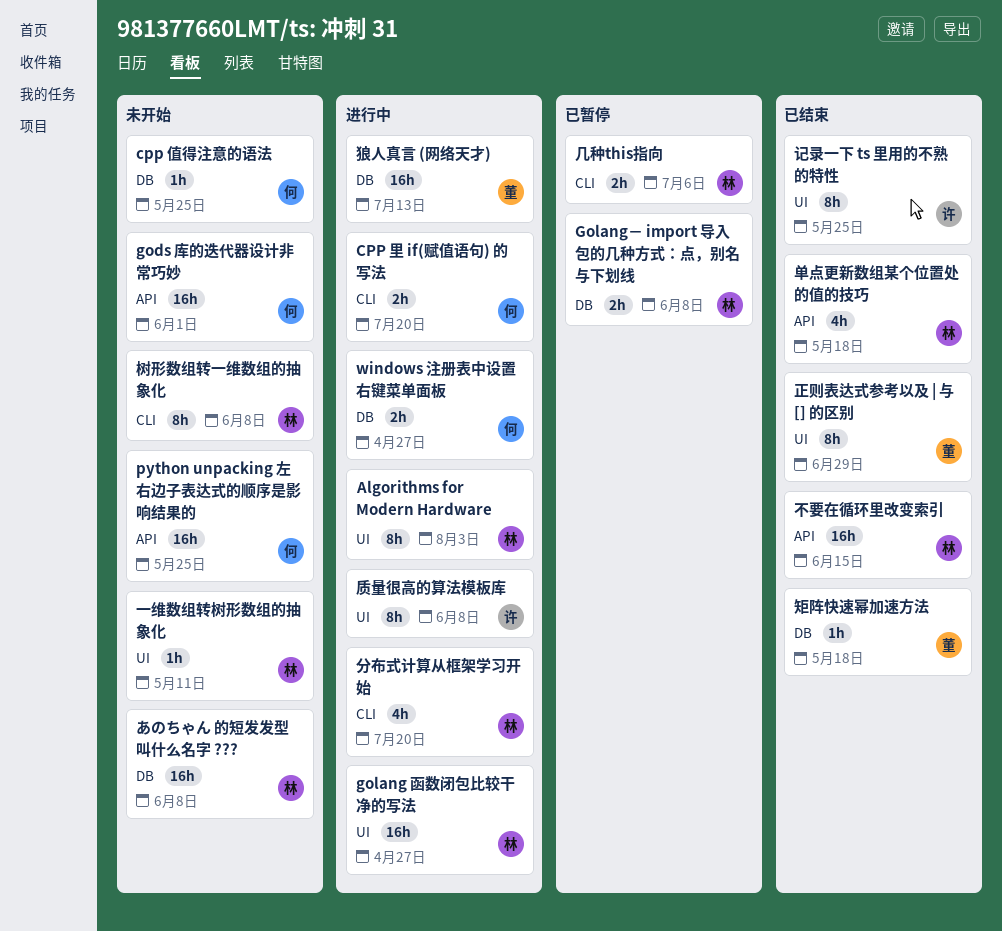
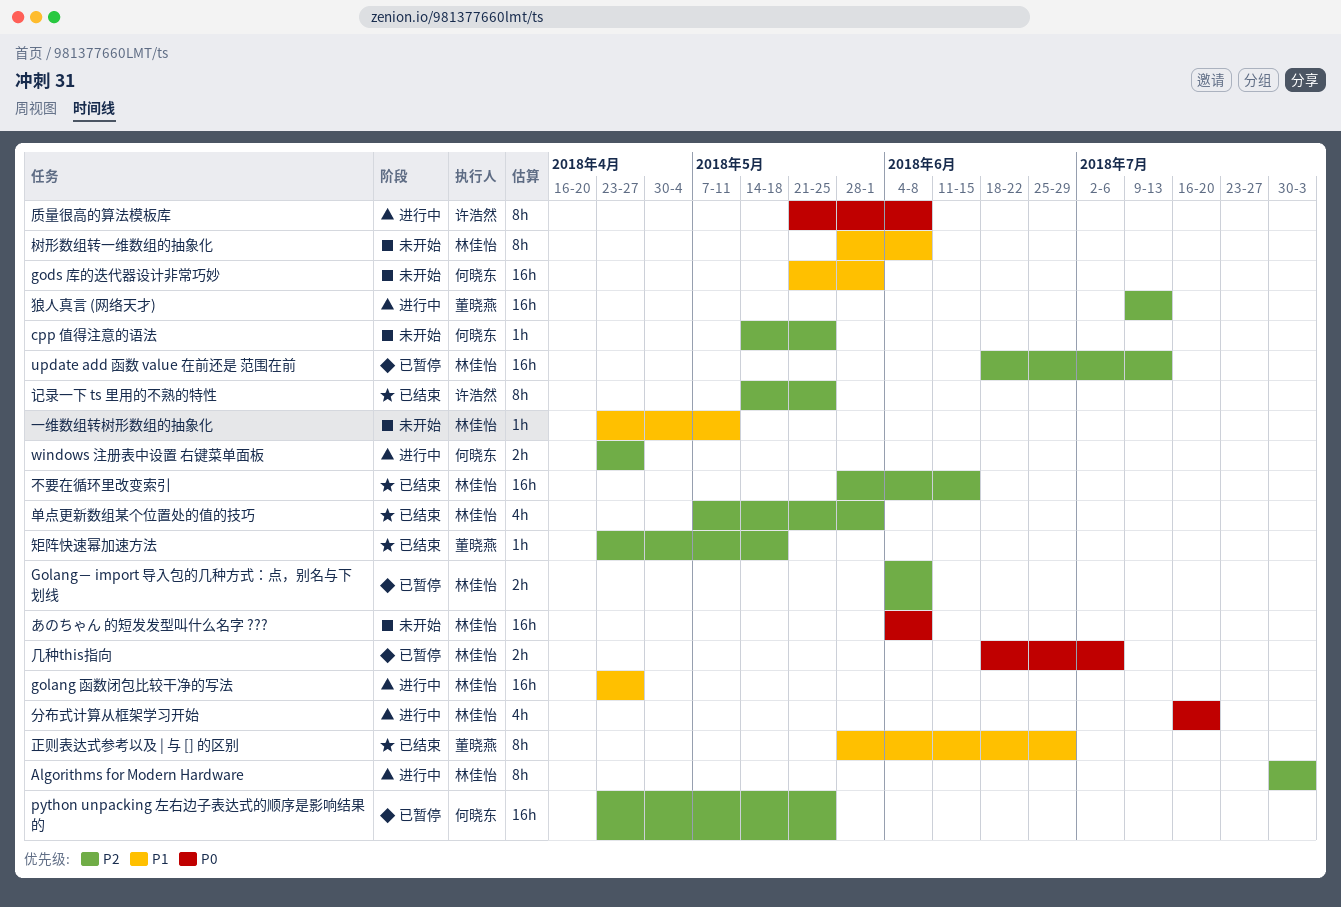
CPP 里 if(赋值语句) 的写法: present -> none
python unpacking 左右边子表达式的顺序是影响结果的, status: 未开始 -> 已暂停
update add 函数 value 在前还是 范围在前: none -> present
单点更新数组某个位置处的值的技巧, due: May 18 -> Jun 1

